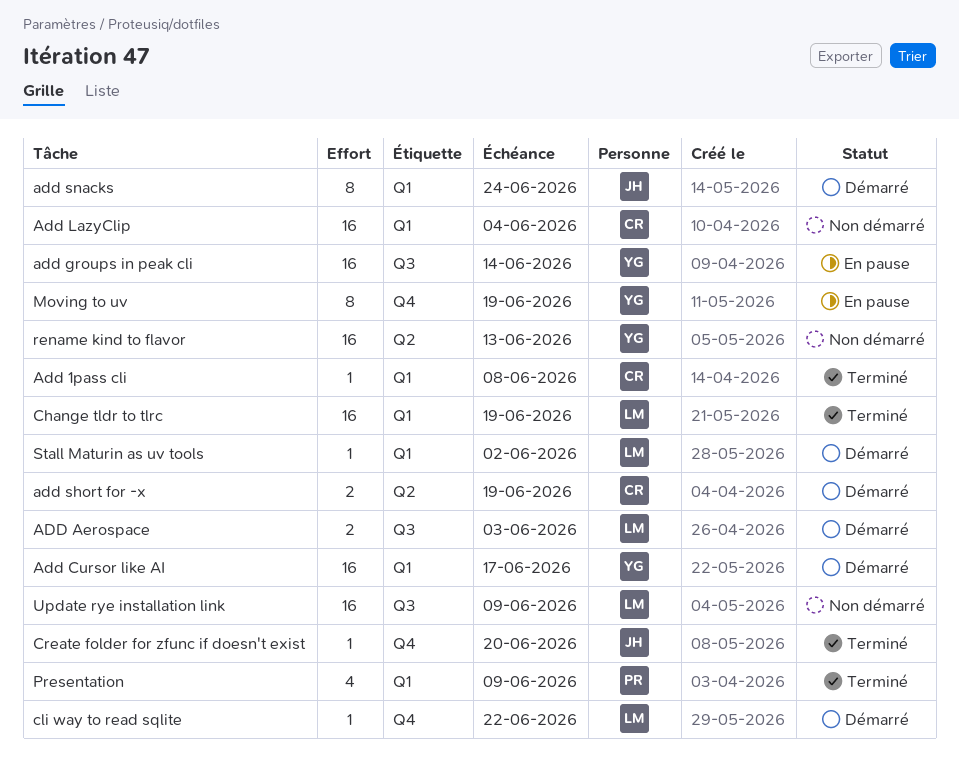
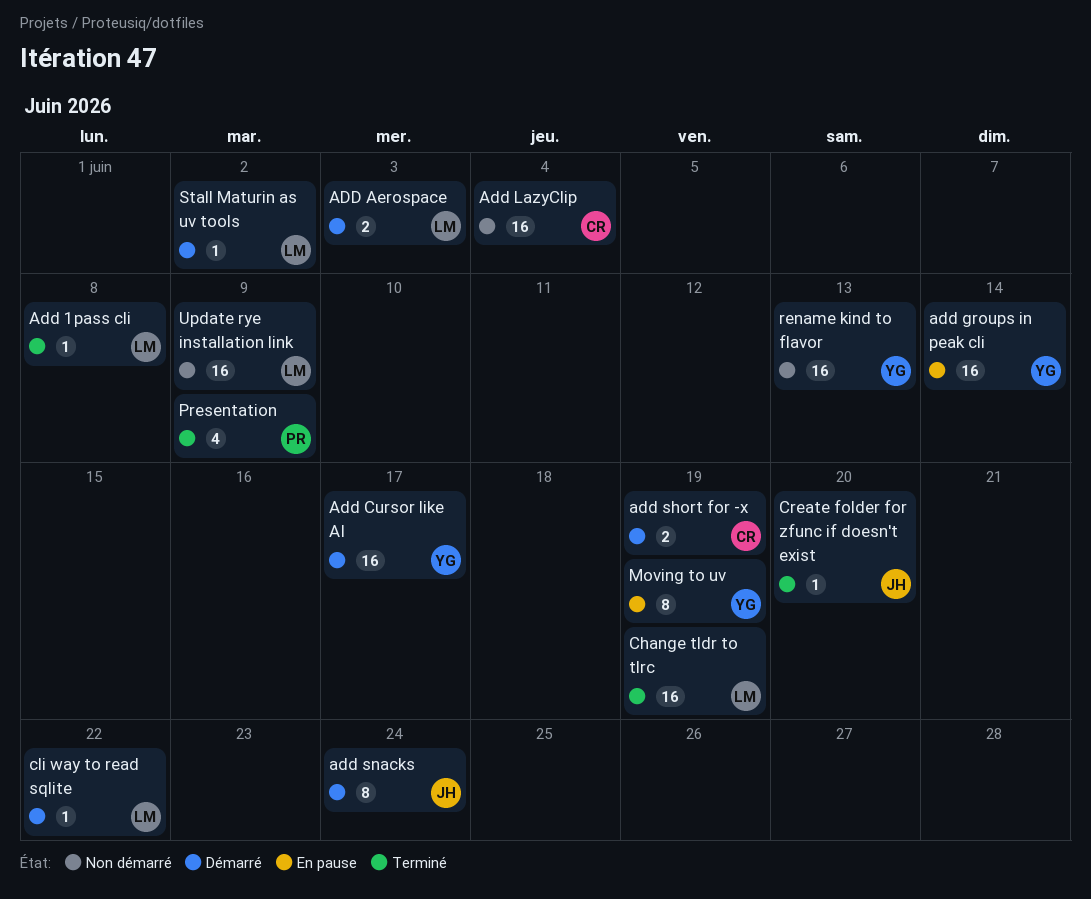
Add 1pass cli, owner: CR -> LM

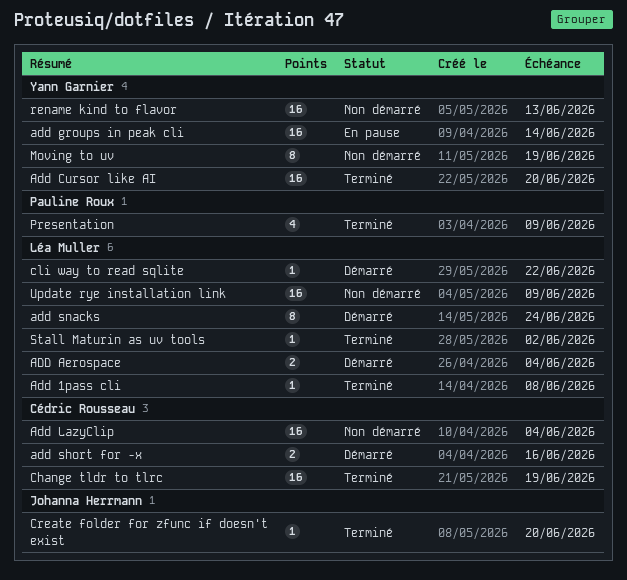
ADD Aerospace, due: Jun 3 -> Jun 4
Add Cursor like AI, status: Démarré -> Terminé
Add Cursor like AI, due: Jun 17 -> Jun 20
add short for -x, due: Jun 19 -> Jun 16
add snacks, owner: Johanna Herrmann -> Léa Muller
Change tldr to tlrc, owner: Léa Muller -> Cédric Rousseau
Moving to uv, status: En pause -> Non démarré
Stall Maturin as uv tools, status: Démarré -> Terminé

